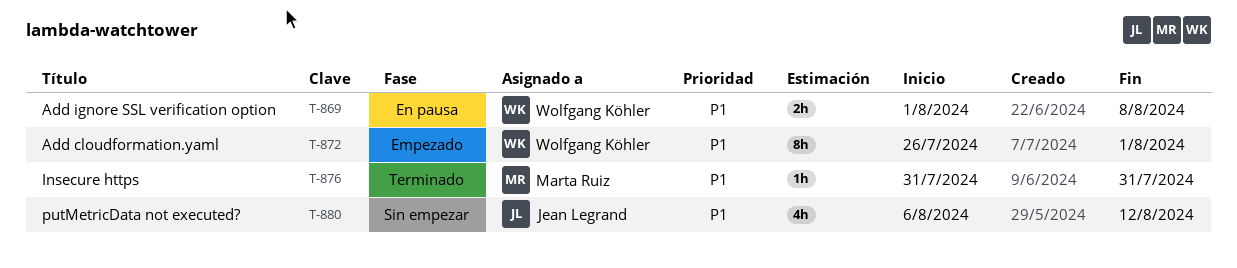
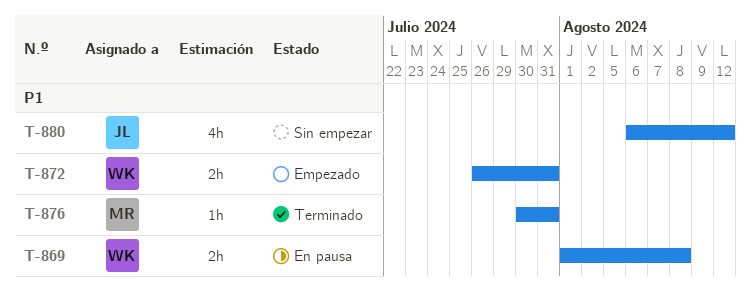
T-872, estimate: 8h -> 2h
T-872, due: Aug 1 -> Jul 31
T-876, start: Jul 31 -> Jul 30

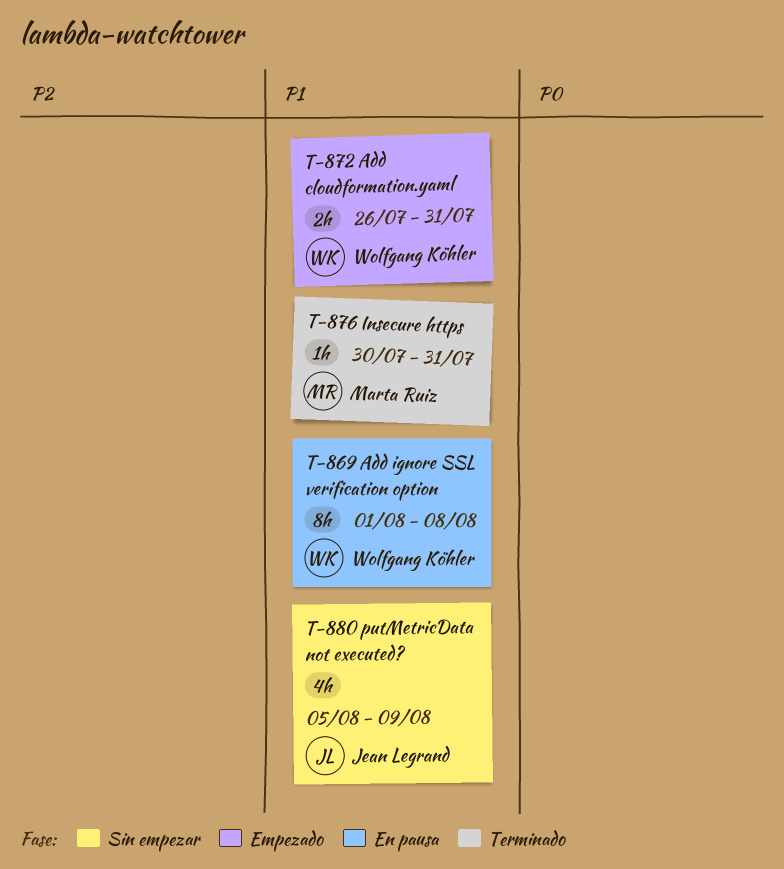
T-869, estimate: 2h -> 8h
T-880, start: Aug 6 -> Aug 5
T-880, due: Aug 12 -> Aug 9

